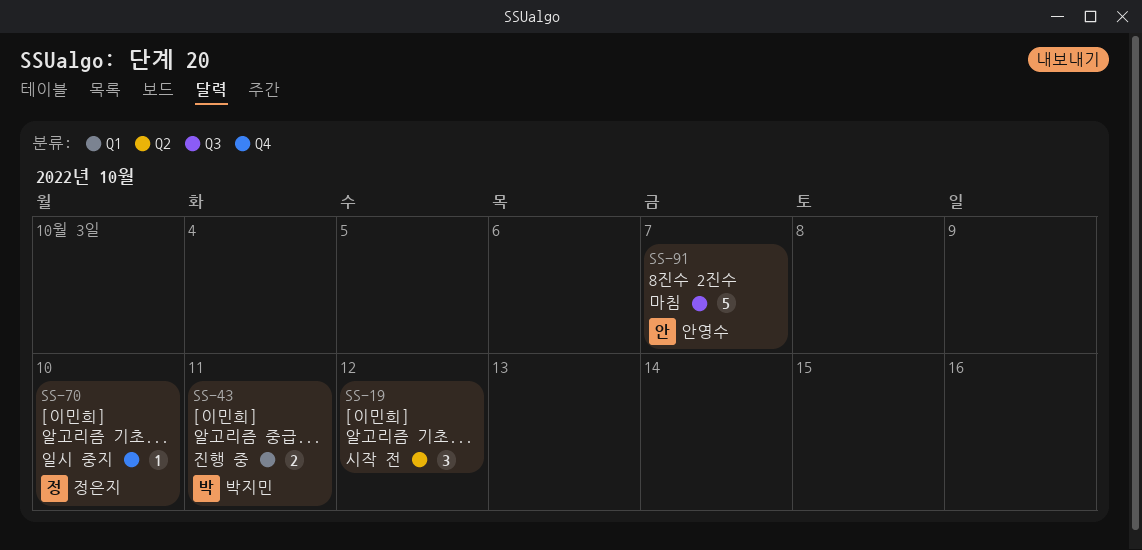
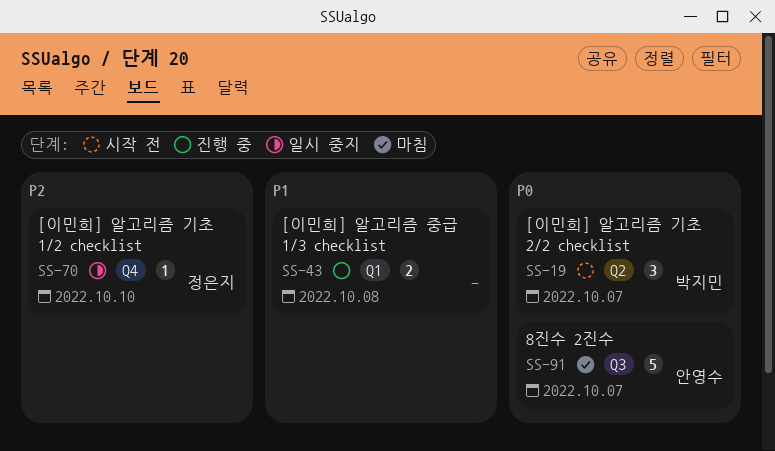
SS-19, owner: none -> 박지민
SS-19, due: Oct 12 -> Oct 7
SS-43, owner: 박지민 -> none
SS-43, due: Oct 11 -> Oct 8

